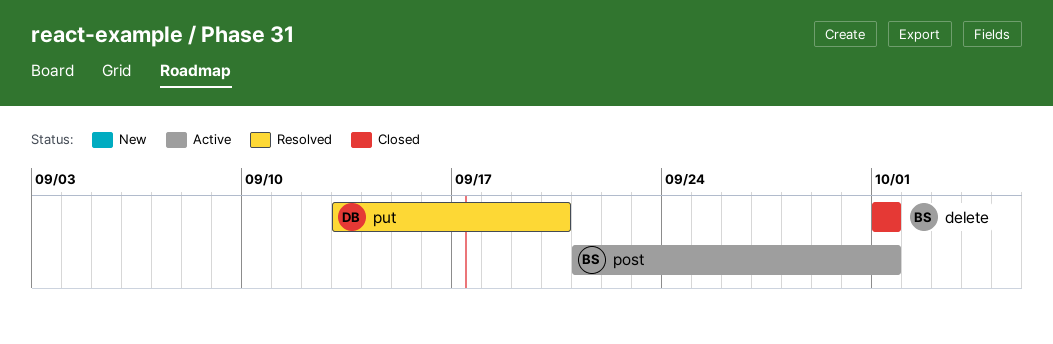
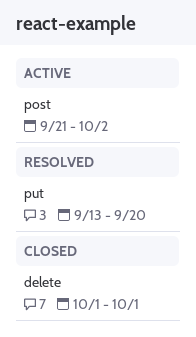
post, due: Oct 1 -> Oct 2

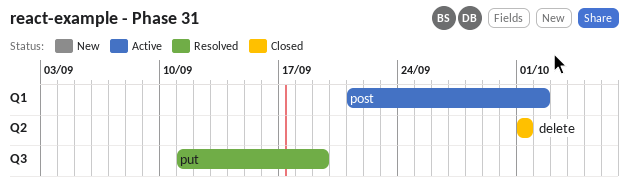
put, start: Sep 13 -> Sep 11
put, due: Sep 20 -> Sep 19

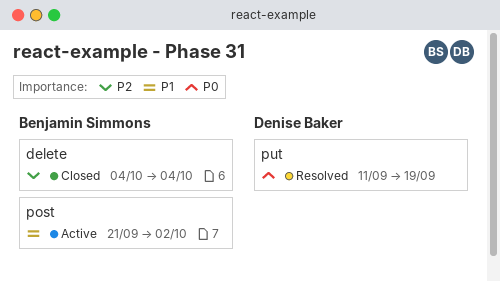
delete, start: Oct 1 -> Oct 4
delete, due: Oct 1 -> Oct 4

